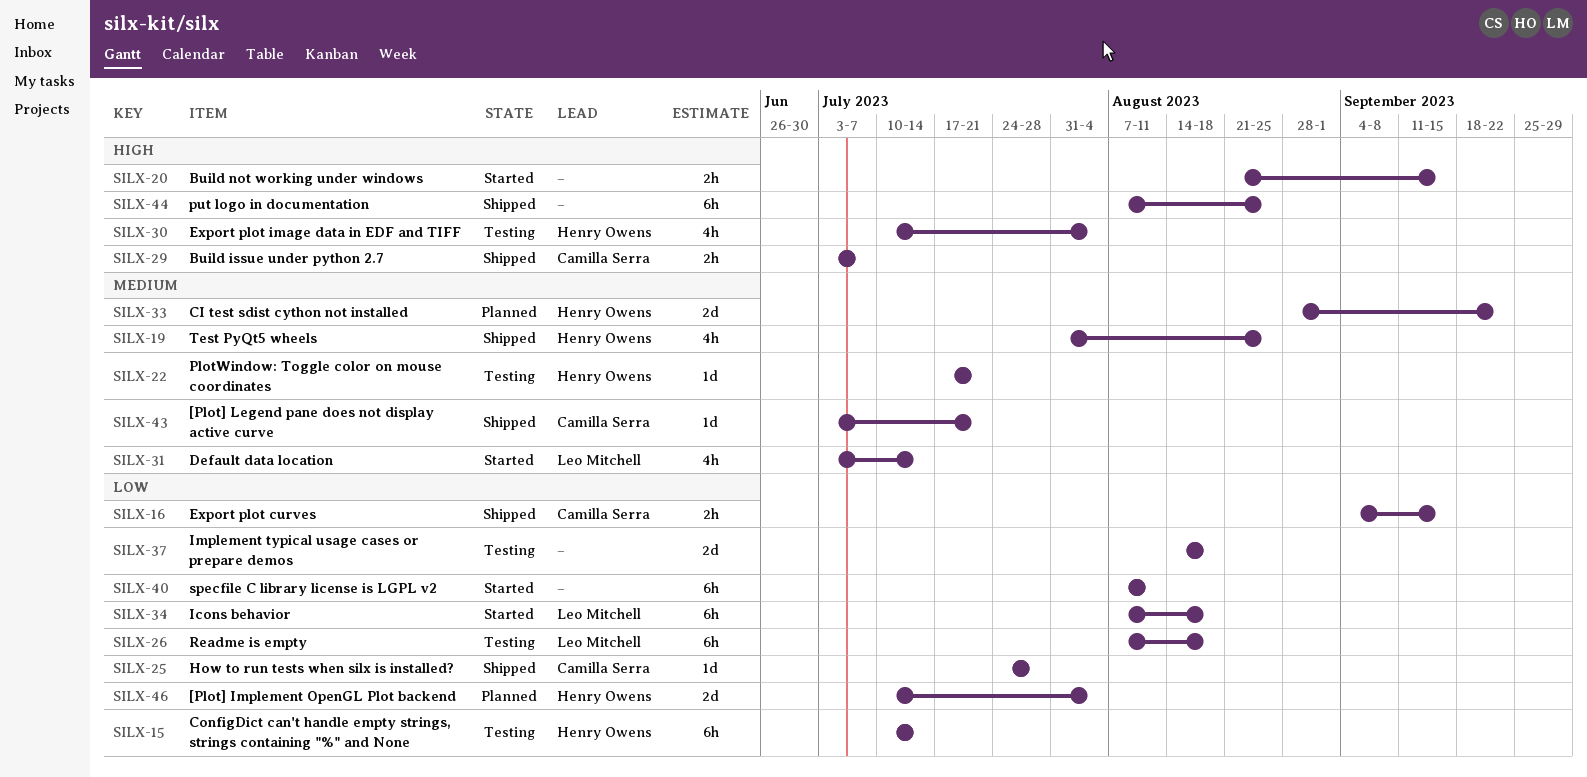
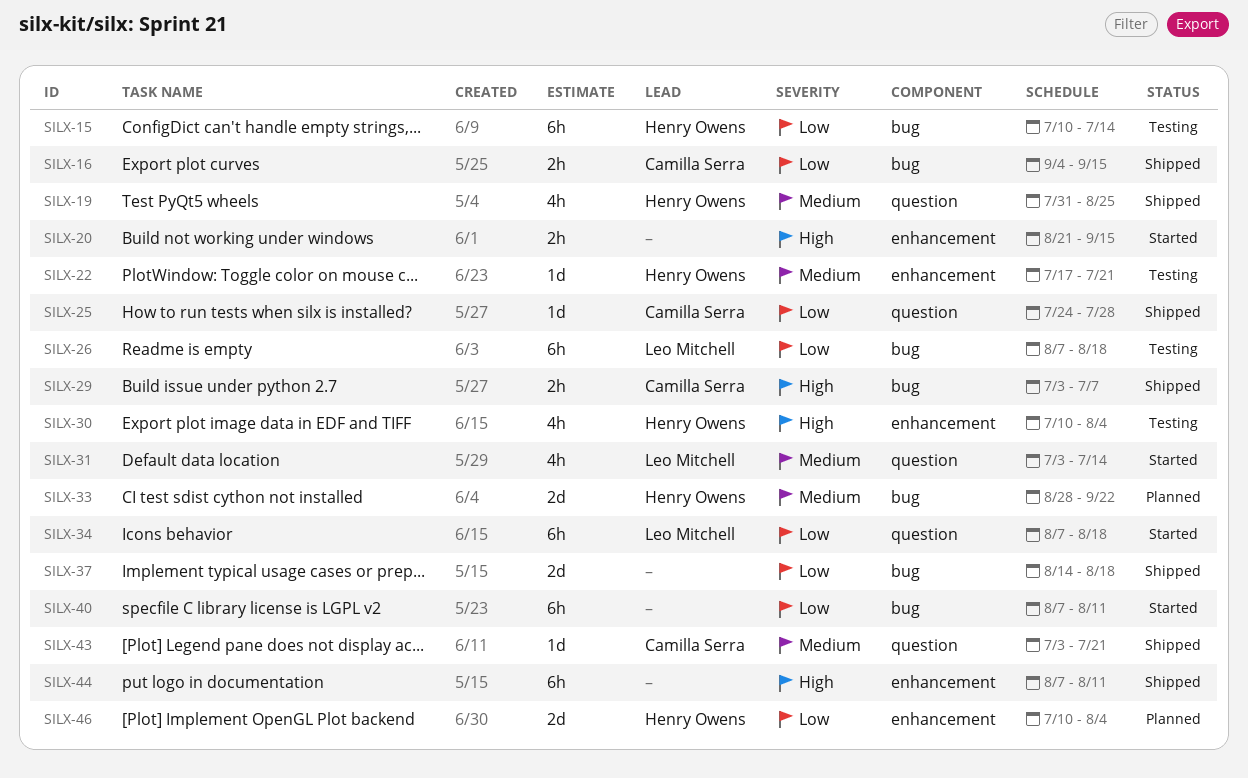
SILX-37, status: Testing -> Shipped
SILX-44, due: Aug 25 -> Aug 11

